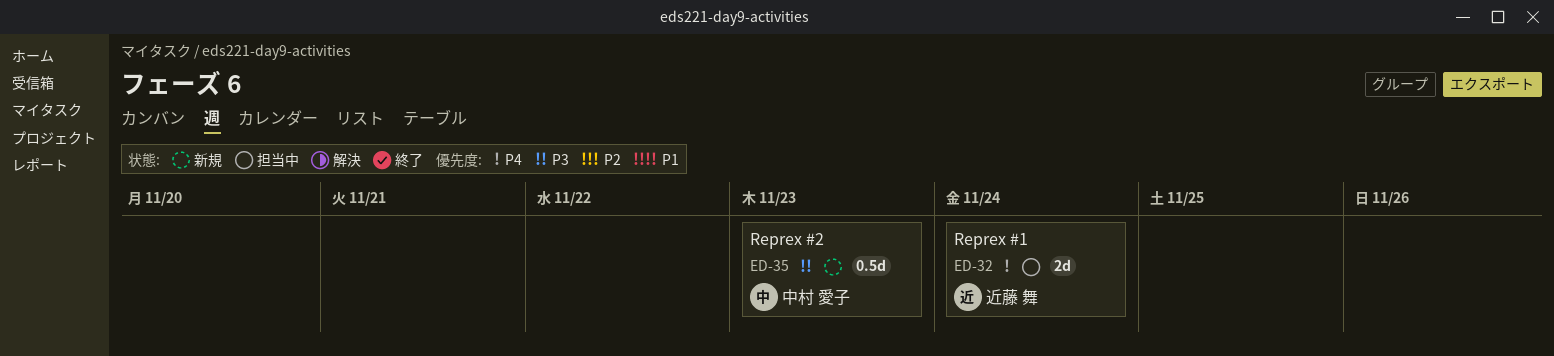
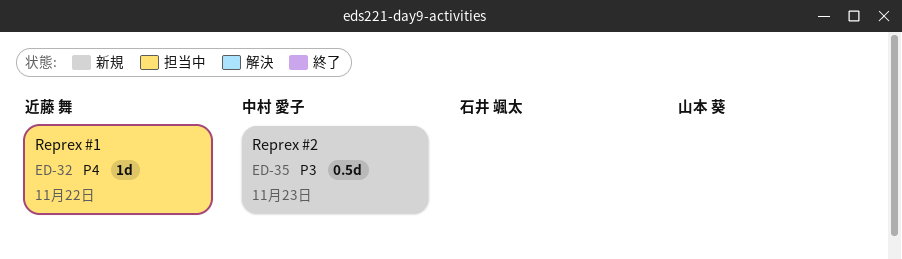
ED-32, estimate: 2d -> 1d
ED-32, due: Nov 24 -> Nov 22

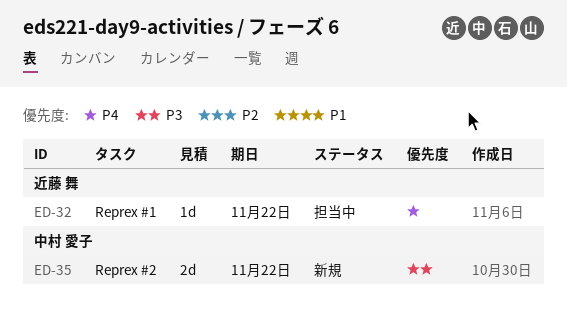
ED-35, estimate: 0.5d -> 2d
ED-35, due: Nov 23 -> Nov 22

